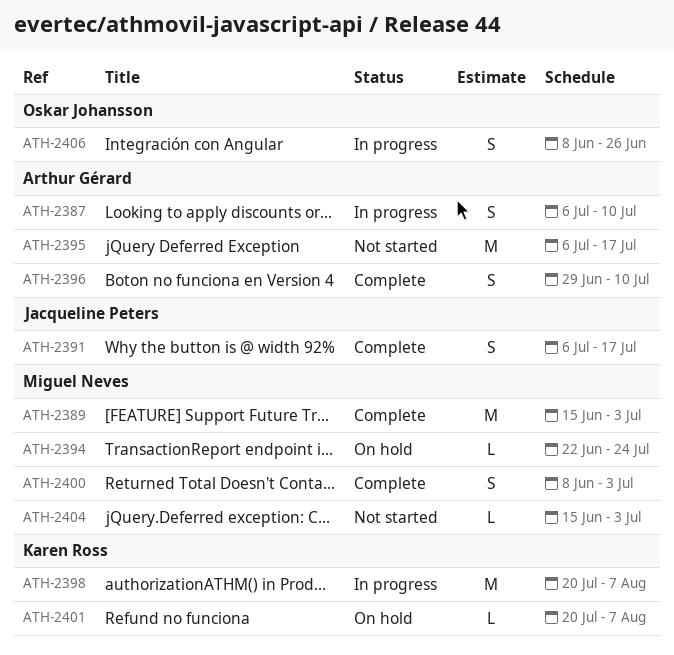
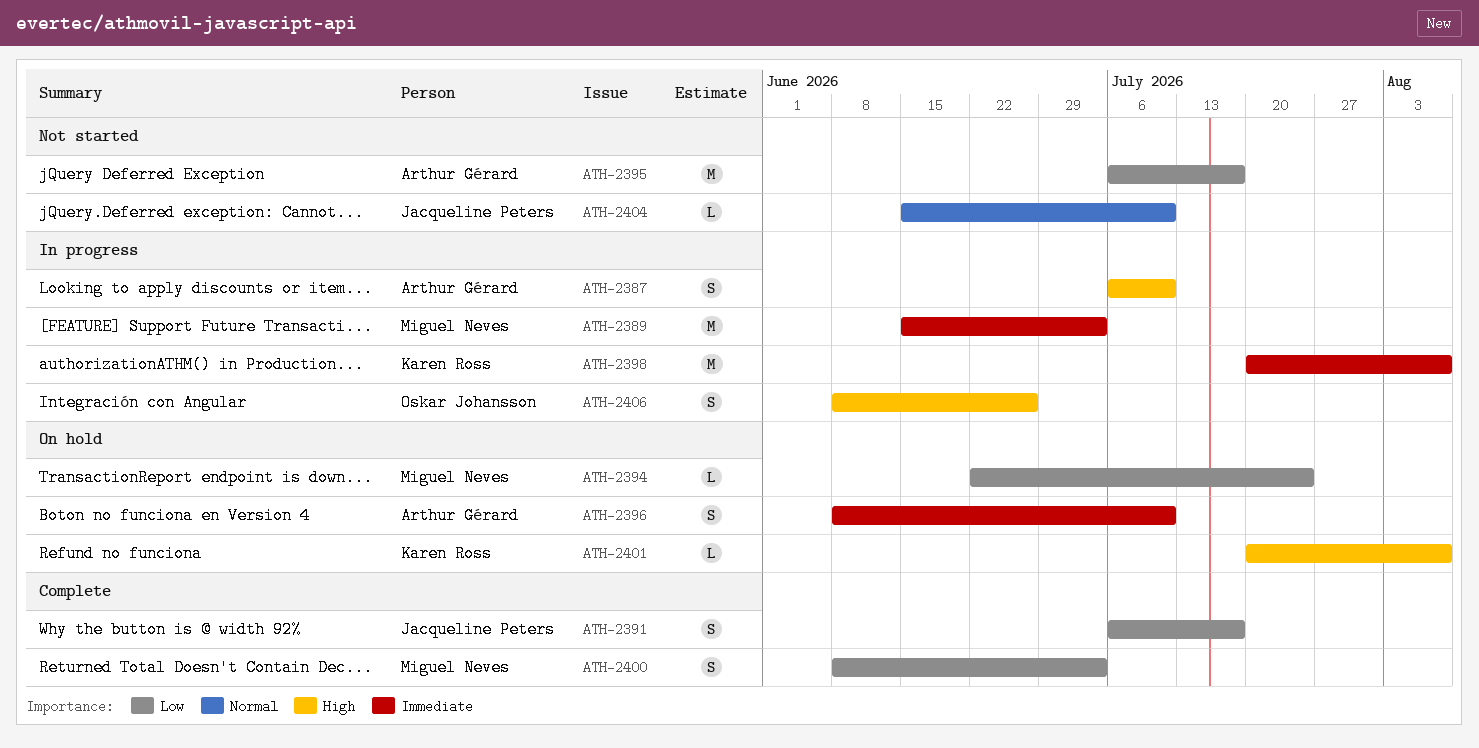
ATH-2389, status: Complete -> In progress
ATH-2396, status: Complete -> On hold
ATH-2396, start: Jun 29 -> Jun 8
ATH-2404, owner: Miguel Neves -> Jacqueline Peters
ATH-2404, due: Jul 3 -> Jul 10

